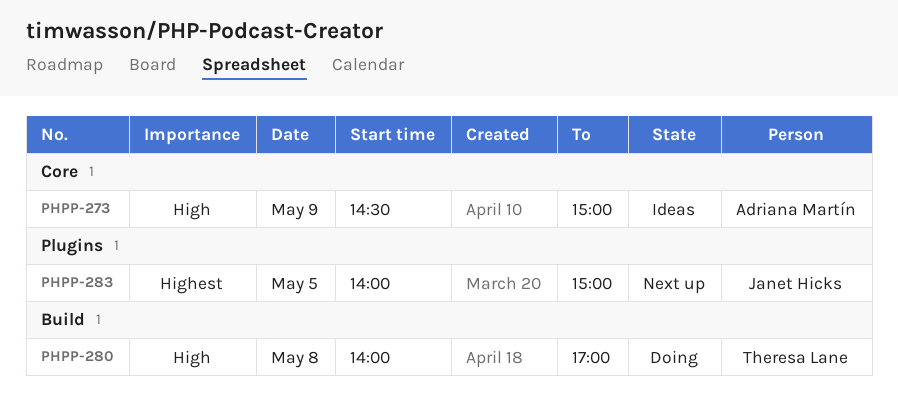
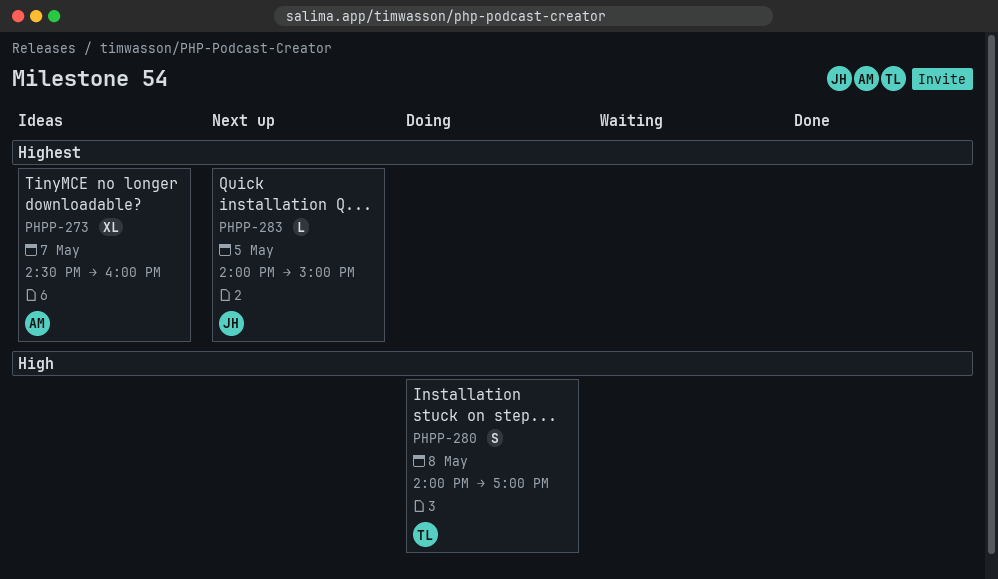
PHPP-273, priority: High -> Highest
PHPP-273, day: May 9 -> May 7
PHPP-273, ends: 15:00 -> 16:00

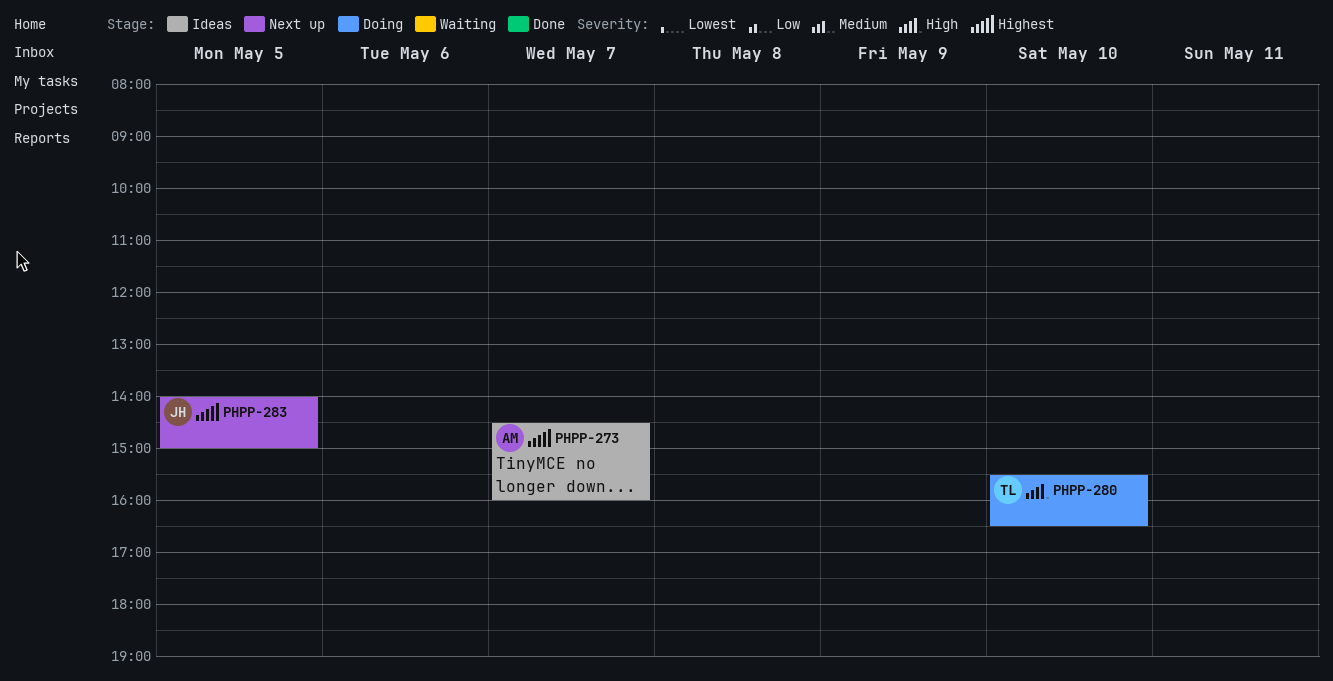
PHPP-280, day: May 8 -> May 10
PHPP-280, begins: 14:00 -> 15:30
PHPP-280, ends: 17:00 -> 16:30

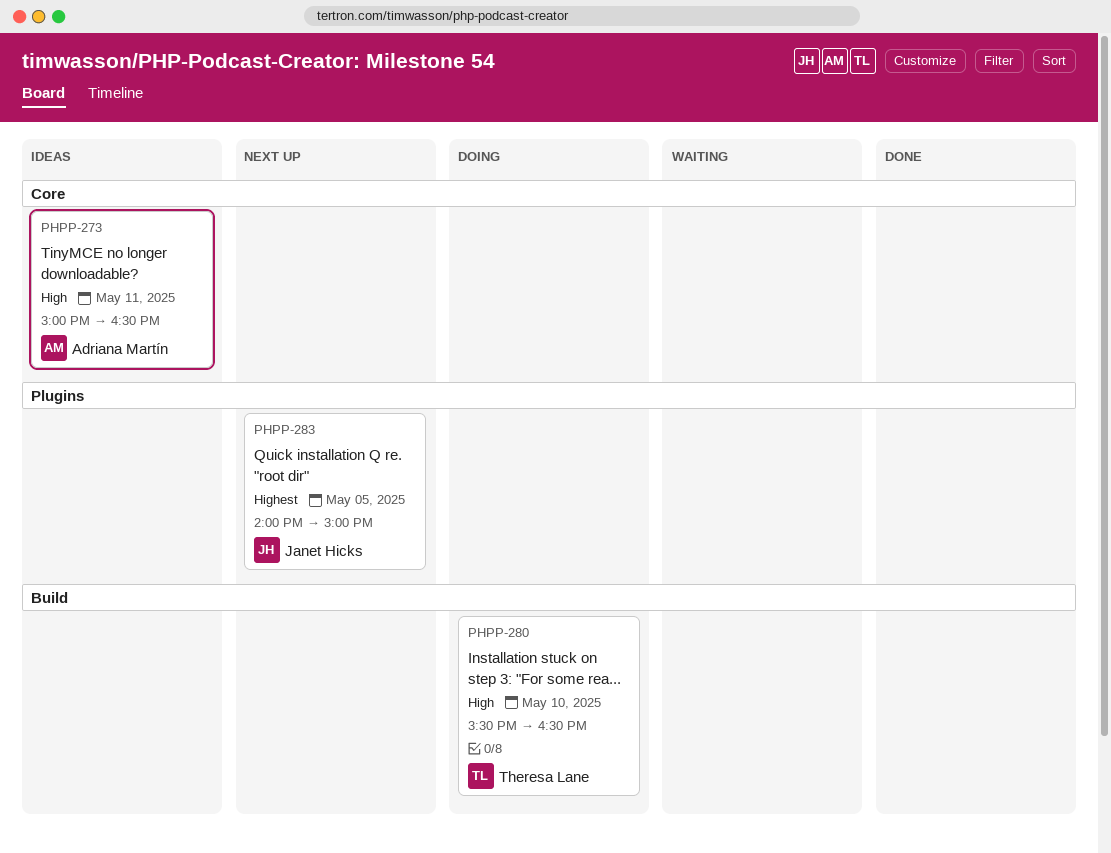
PHPP-273, priority: Highest -> High
PHPP-273, day: May 7 -> May 11
PHPP-273, begins: 14:30 -> 15:00
PHPP-273, ends: 16:00 -> 16:30

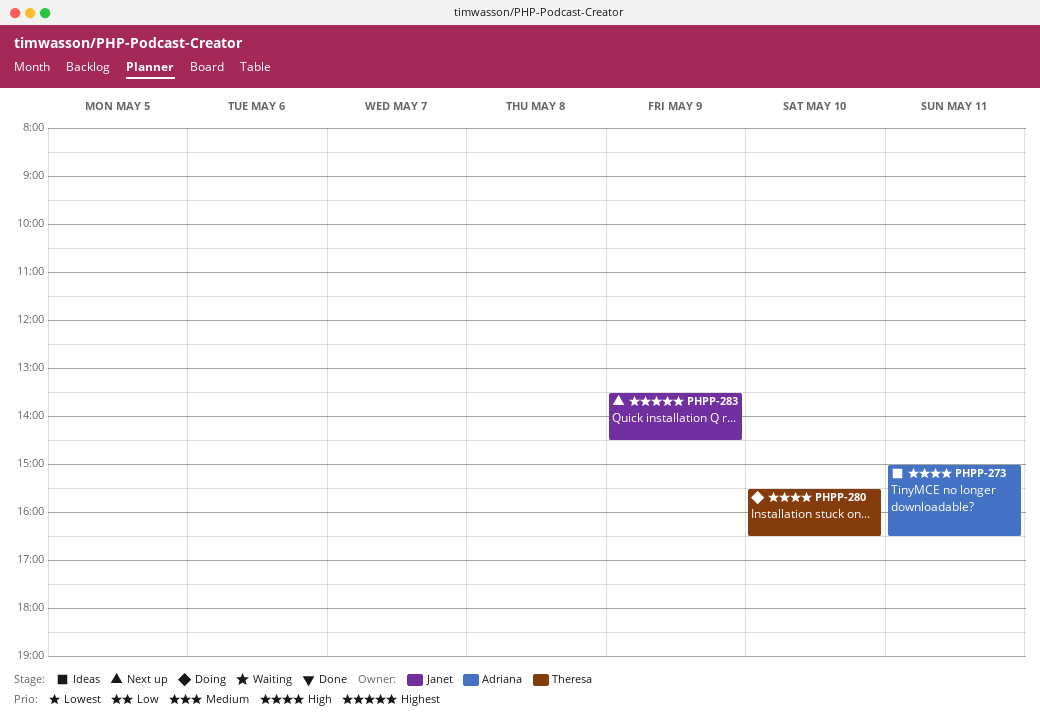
PHPP-283, day: May 5 -> May 9
PHPP-283, begins: 14:00 -> 13:30
PHPP-283, ends: 15:00 -> 14:30

